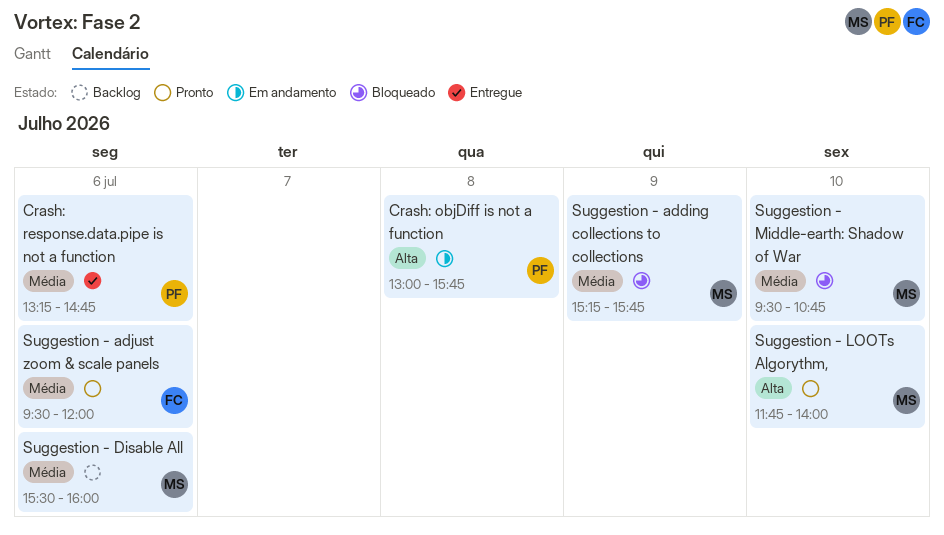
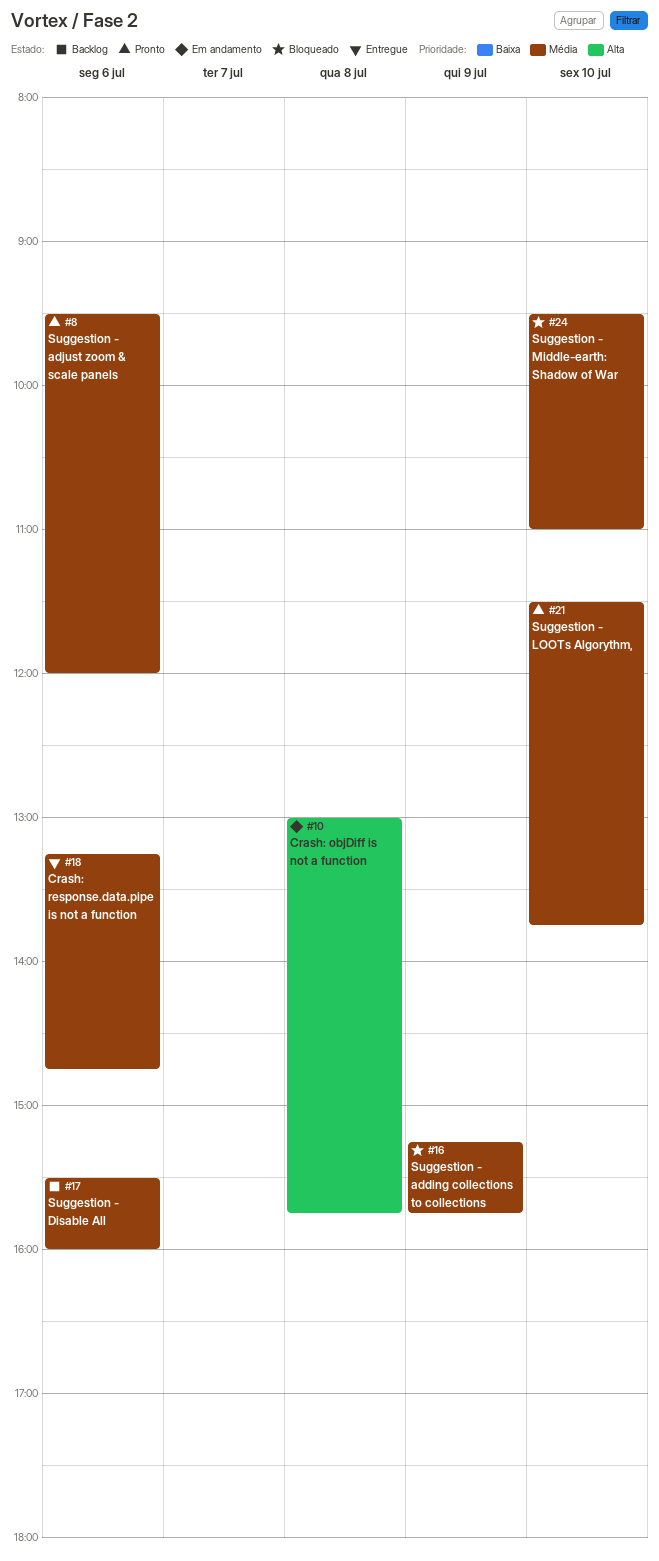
Suggestion - LOOTs Algorythm,, priority: Alta -> Média
Suggestion - LOOTs Algorythm,, begins: 11:45 -> 11:30
Suggestion - LOOTs Algorythm,, ends: 14:00 -> 13:45
Suggestion - Middle-earth: Shadow of War, ends: 10:45 -> 11:00

